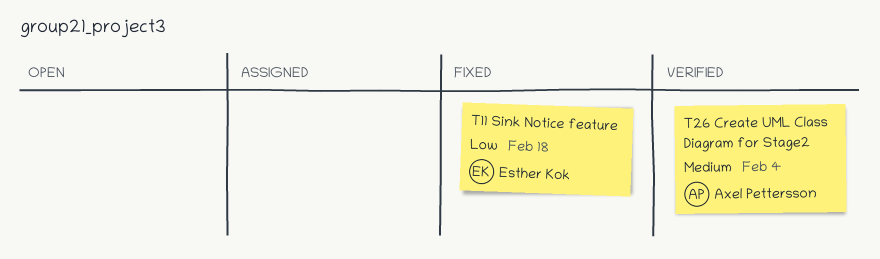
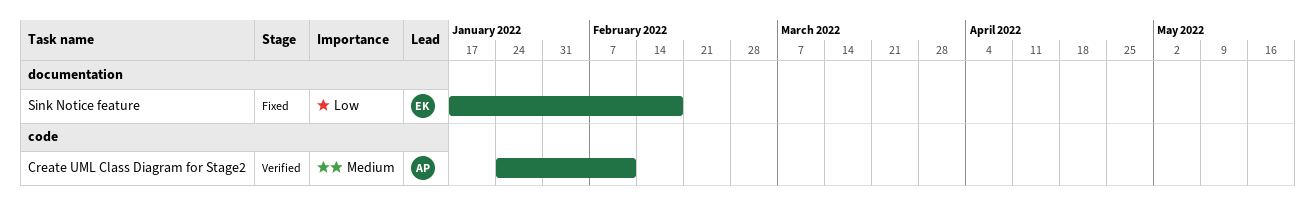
Create UML Class Diagram for Stage2, due: Feb 4 -> Feb 11

